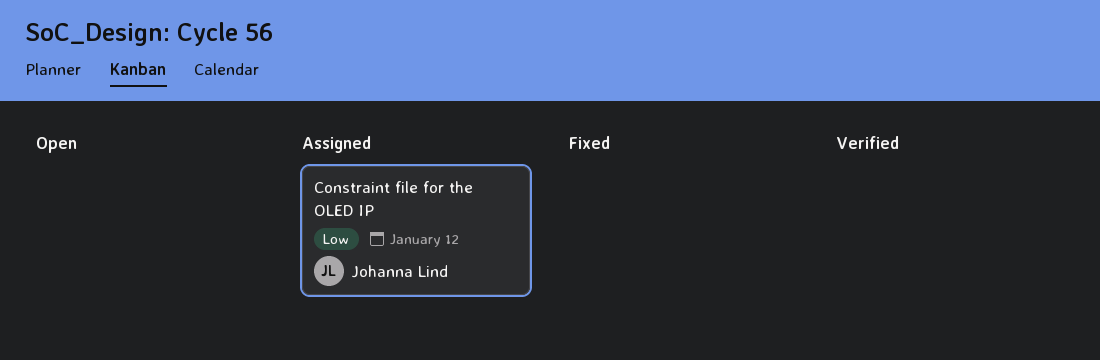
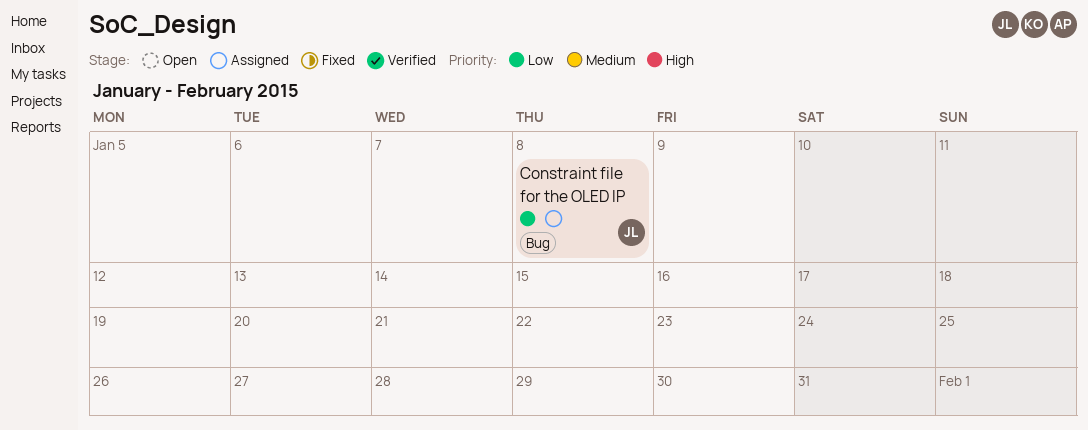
Constraint file for the OLED IP, due: Jan 12 -> Jan 8

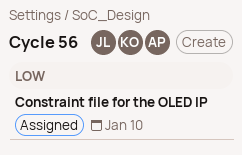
Constraint file for the OLED IP, due: Jan 8 -> Jan 10

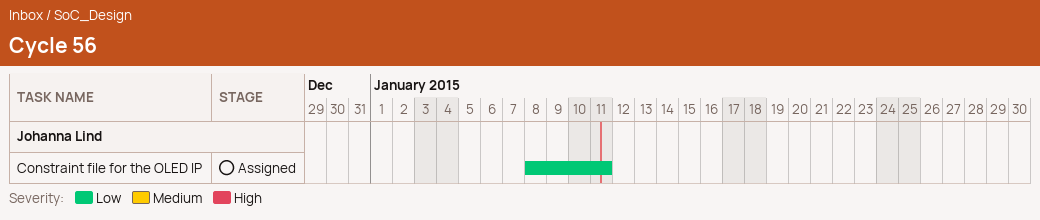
Constraint file for the OLED IP, due: Jan 10 -> Jan 11

